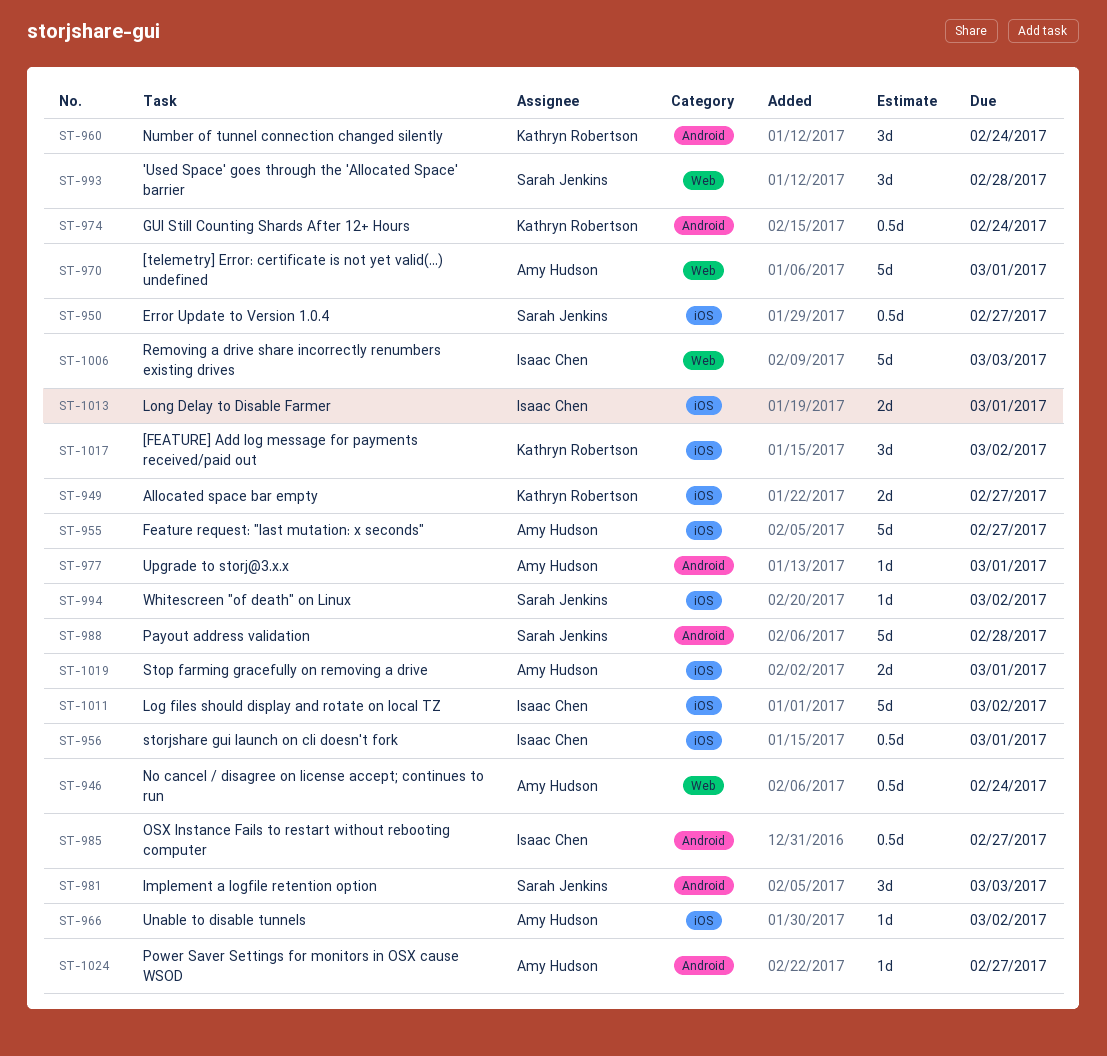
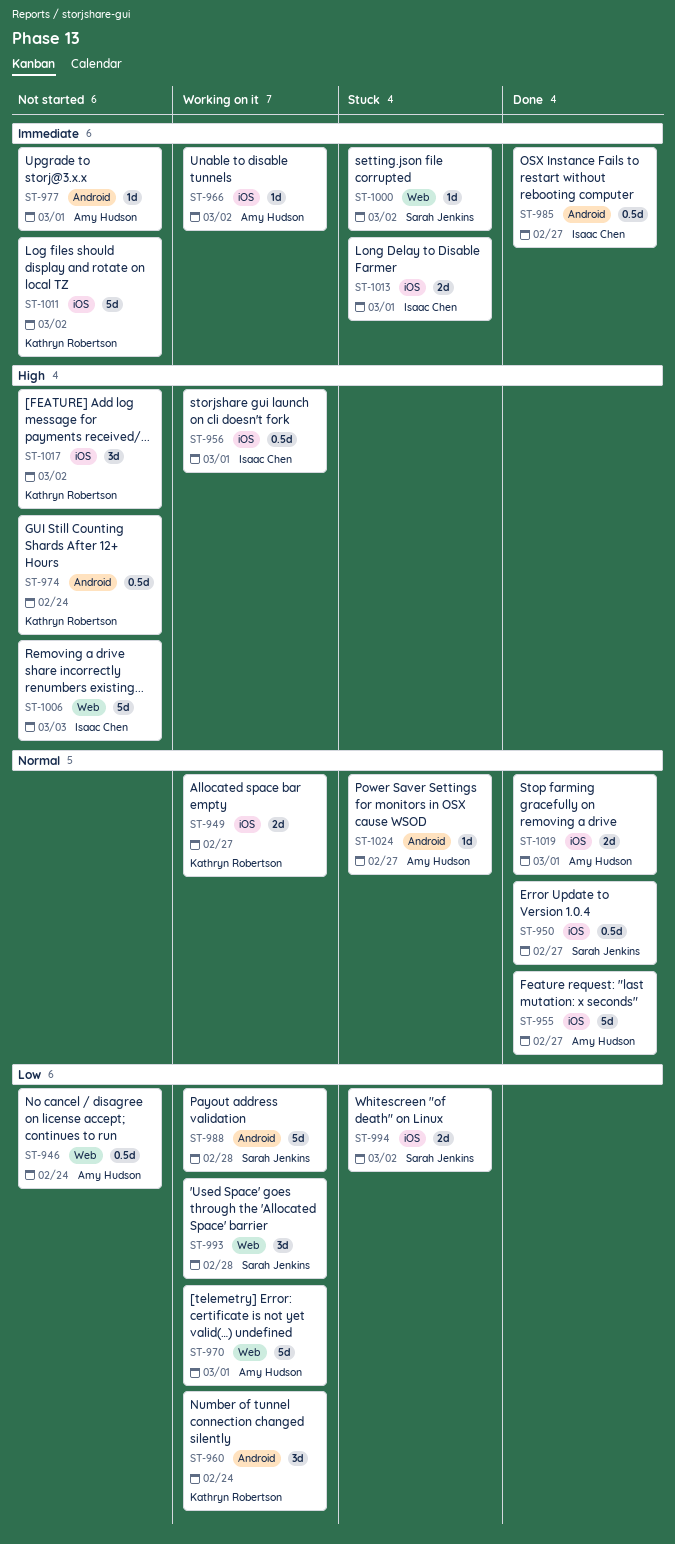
ST-981: present -> none
ST-994, estimate: 1d -> 2d
ST-1000: none -> present
ST-1011, owner: Isaac Chen -> Kathryn Robertson

